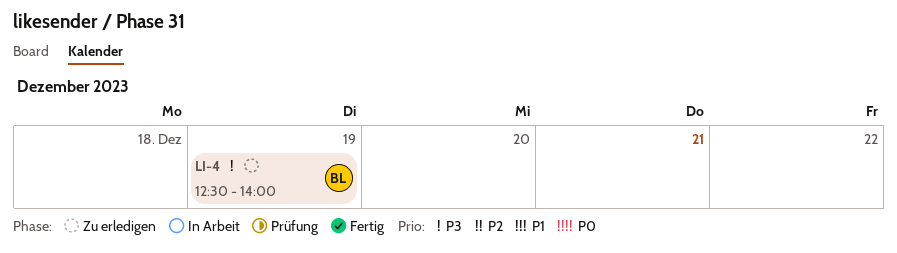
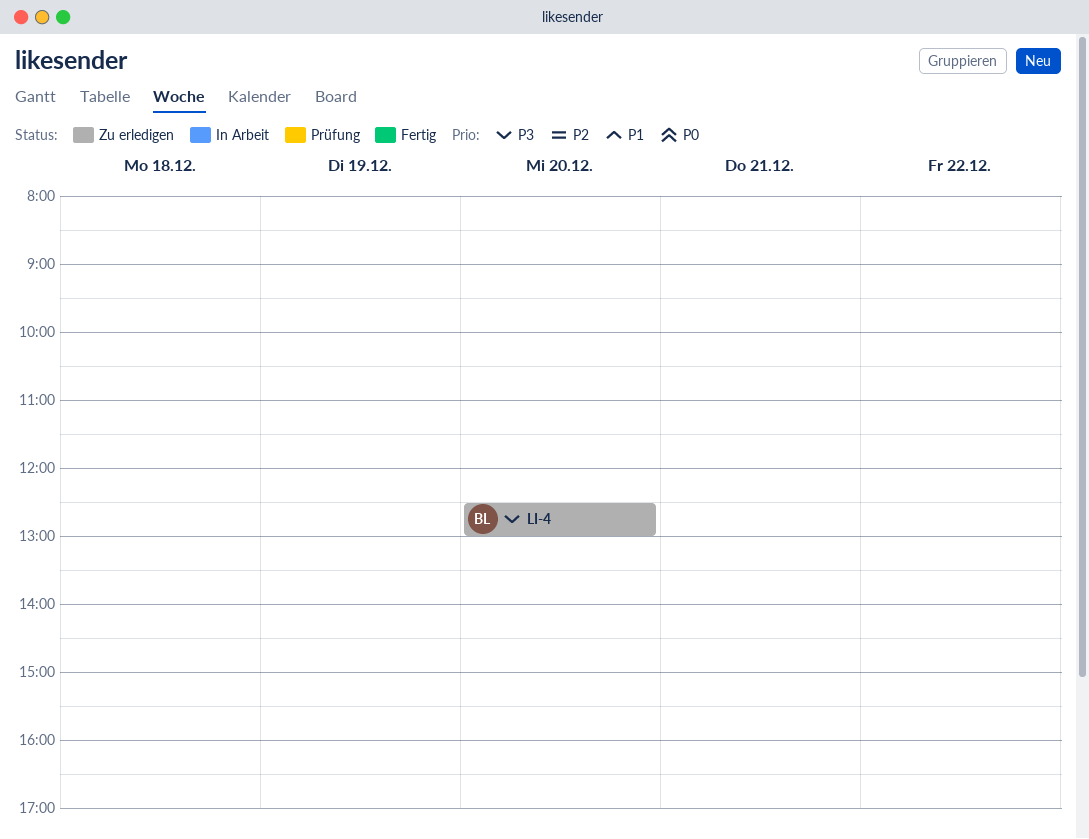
LI-4, day: Dec 19 -> Dec 20
LI-4, ends: 14:00 -> 13:00

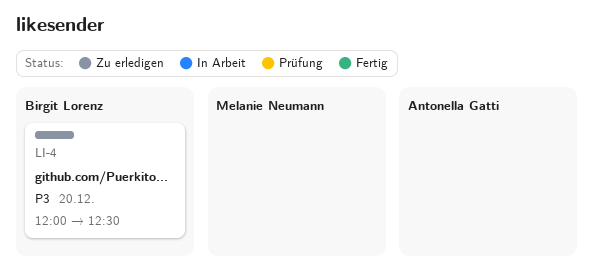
LI-4, begins: 12:30 -> 12:00
LI-4, ends: 13:00 -> 12:30

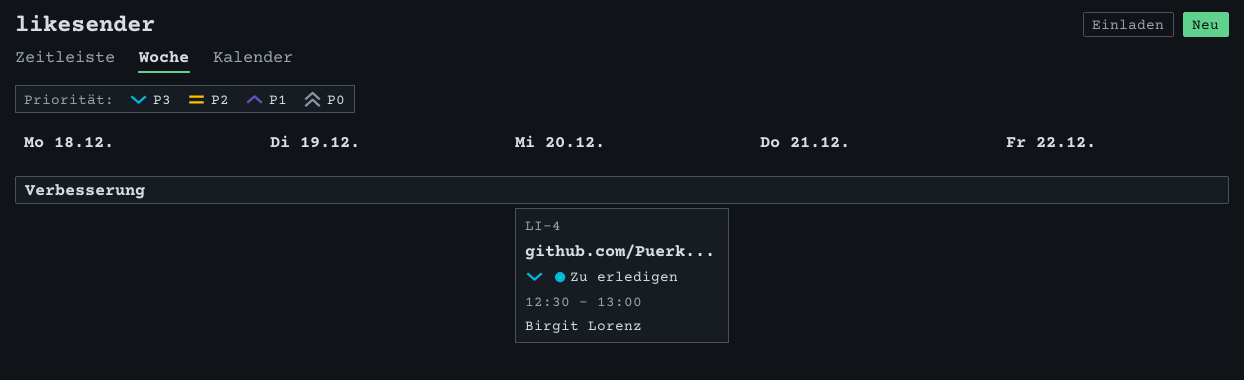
LI-4, begins: 12:00 -> 12:30
LI-4, ends: 12:30 -> 13:00

